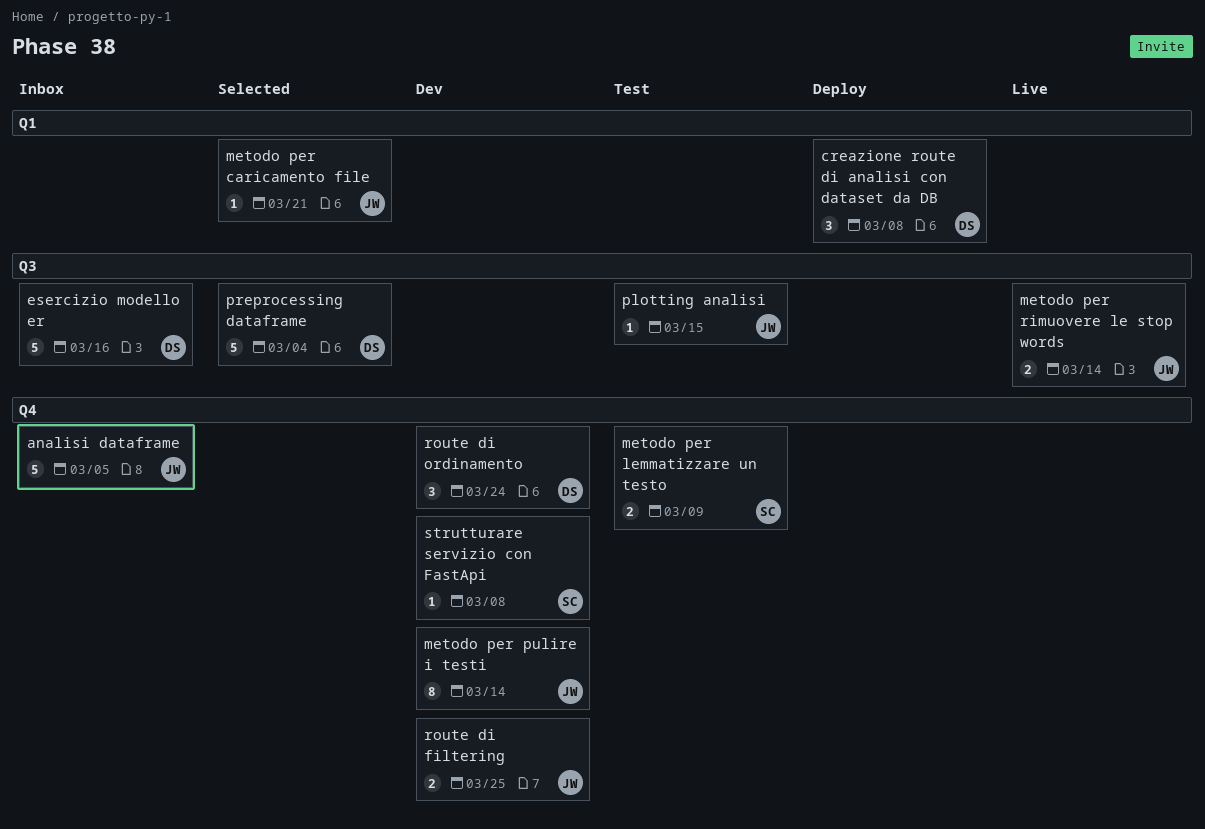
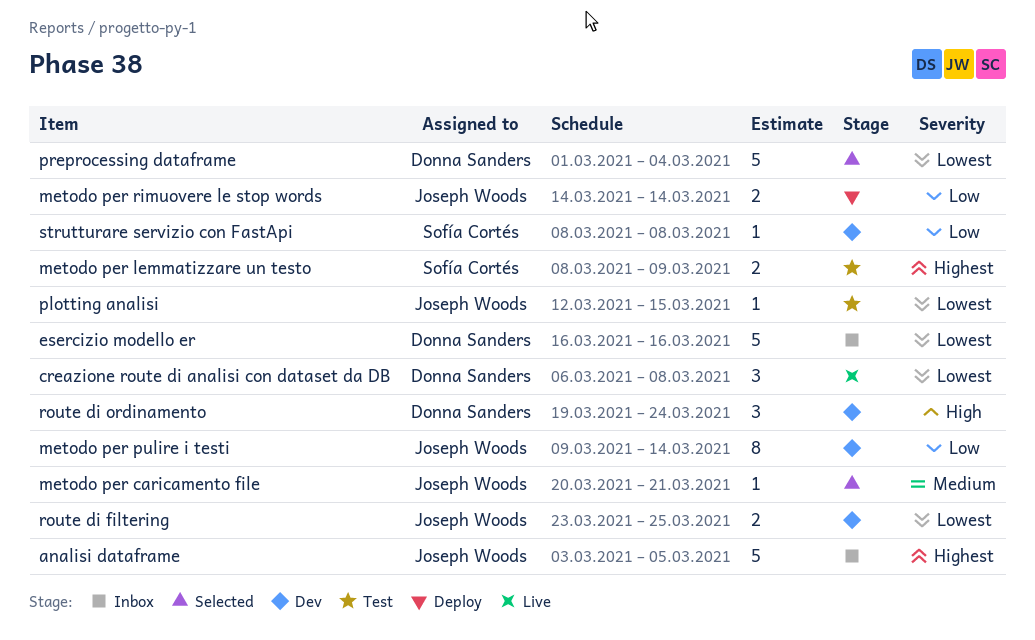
creazione route di analisi con dataset da DB, status: Deploy -> Live
metodo per rimuovere le stop words, status: Live -> Deploy

